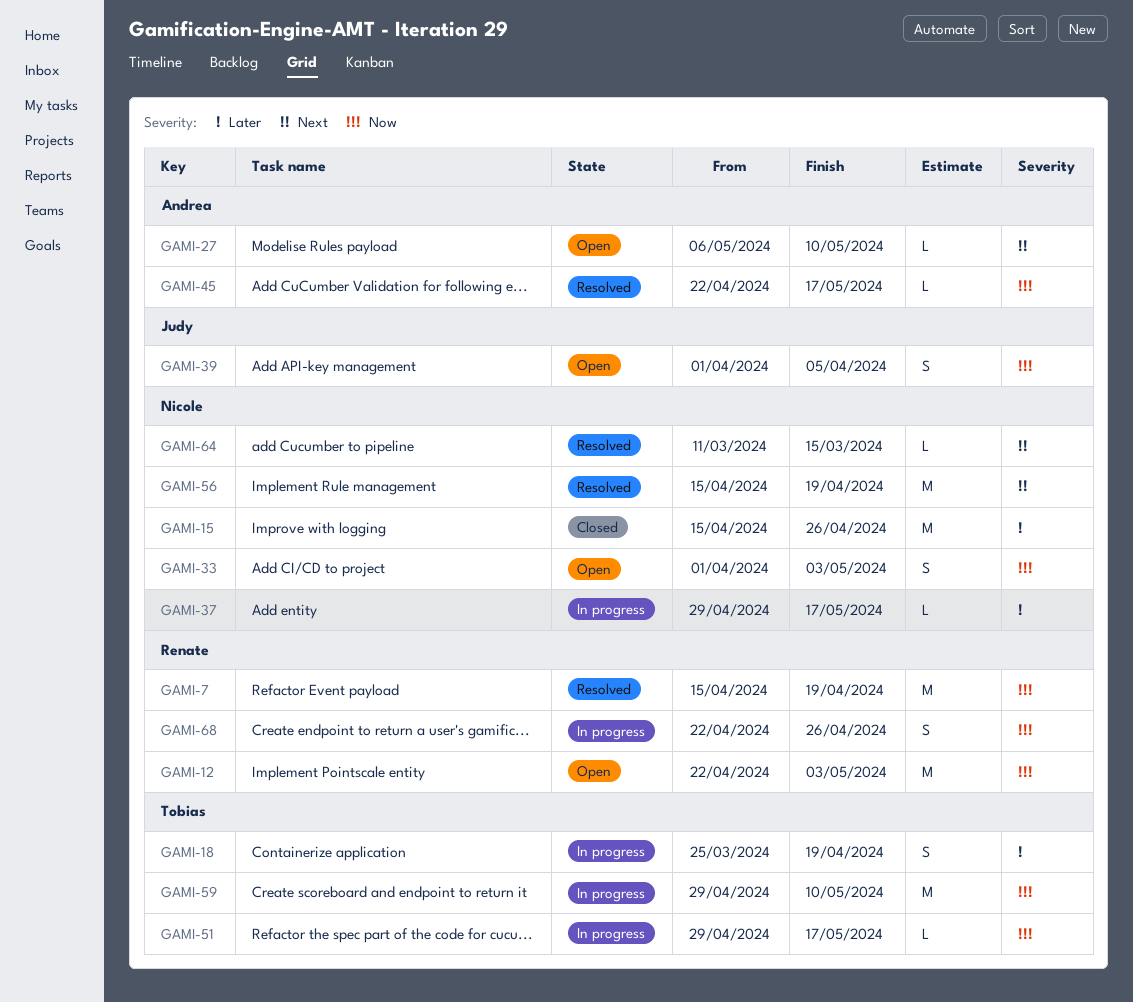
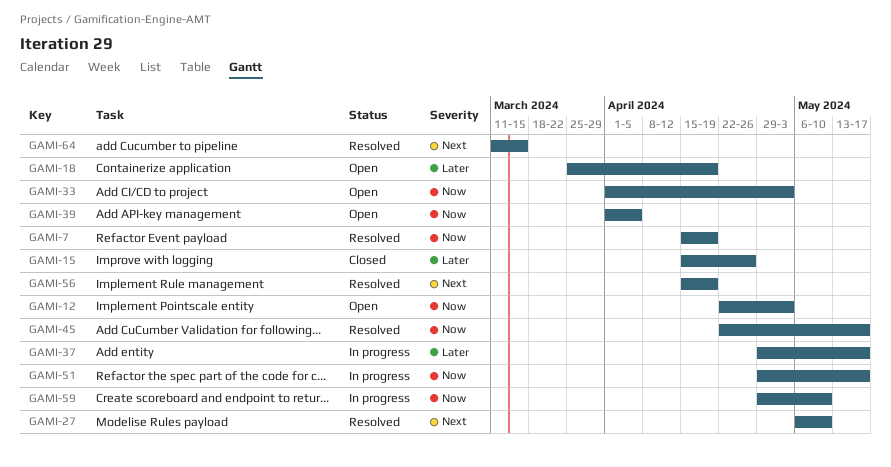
GAMI-18, status: In progress -> Open
GAMI-27, status: Open -> Resolved
GAMI-68: present -> none

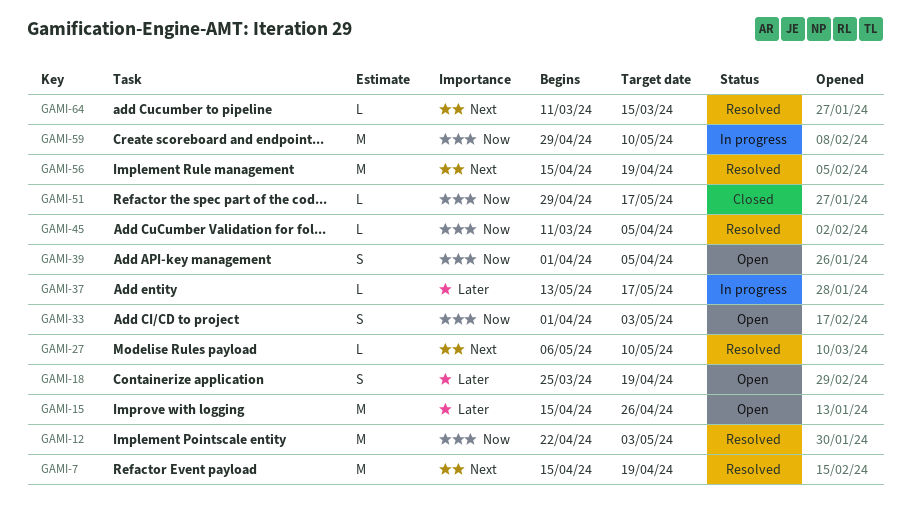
GAMI-7, priority: Now -> Next
GAMI-12, status: Open -> Resolved
GAMI-15, status: Closed -> Open
GAMI-37, start: Apr 29 -> May 13
GAMI-45, start: Apr 22 -> Mar 11
GAMI-45, due: May 17 -> Apr 5
GAMI-51, status: In progress -> Closed

